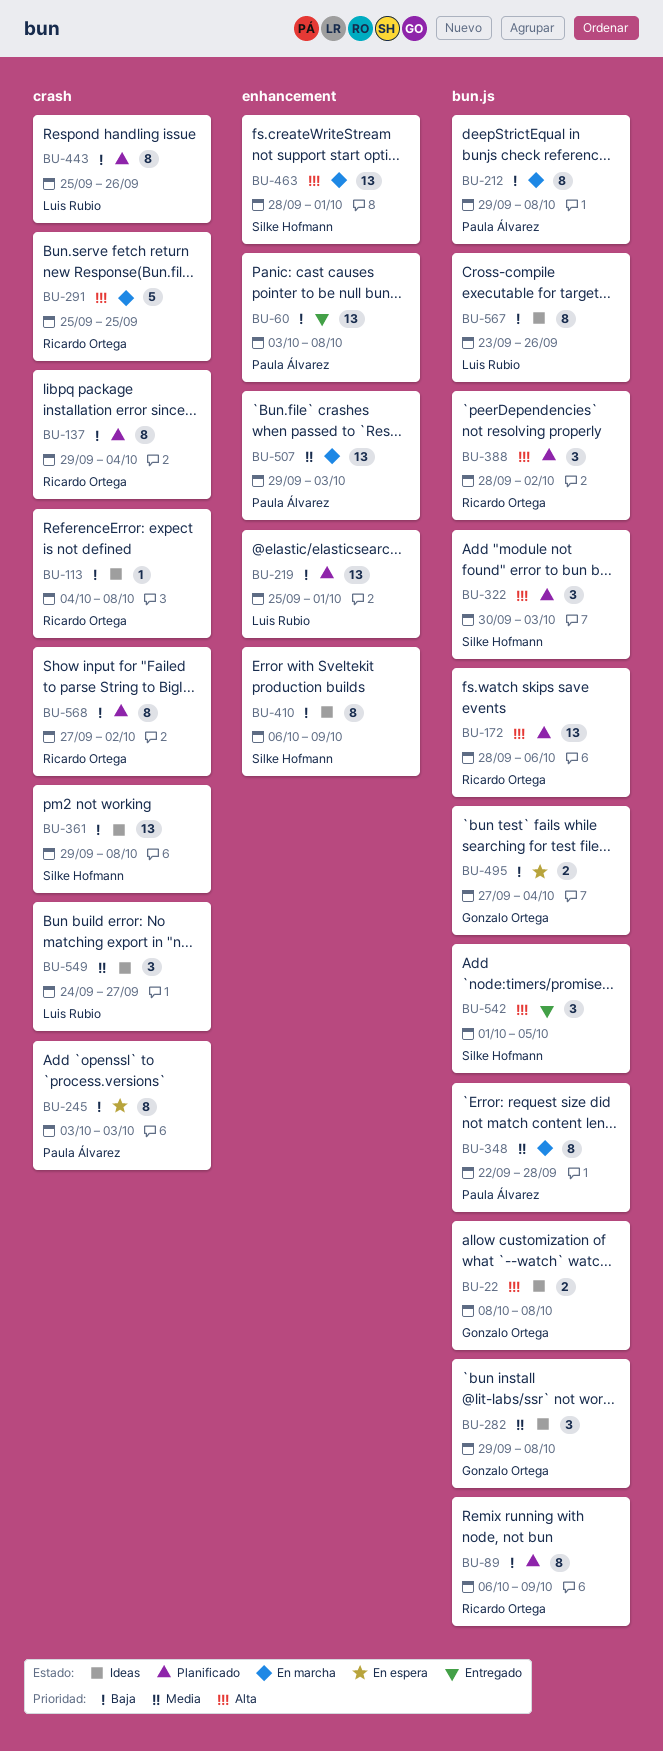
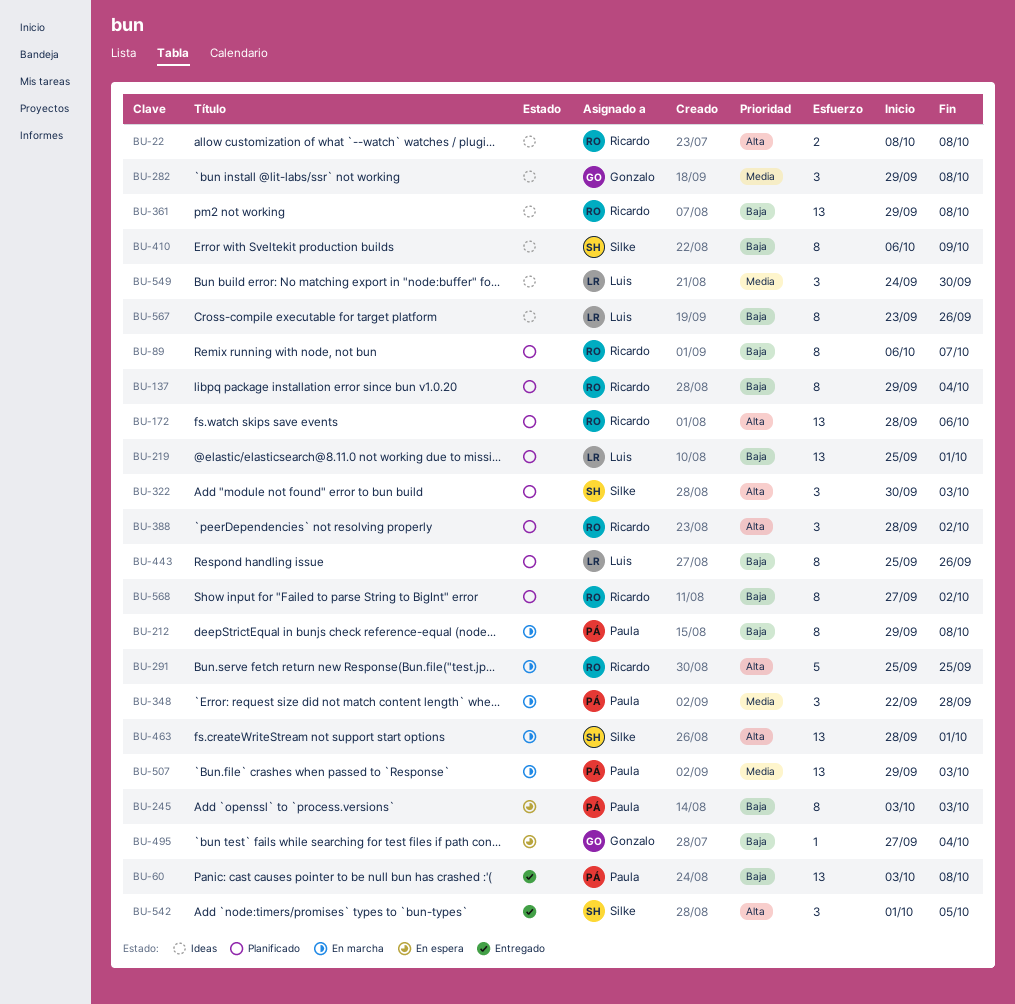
BU-22, owner: Gonzalo Ortega -> Ricardo Ortega
BU-89, due: Oct 9 -> Oct 7
BU-113: present -> none
BU-348, estimate: 8 -> 3
BU-361, owner: Silke Hofmann -> Ricardo Ortega
BU-495, estimate: 2 -> 1
BU-549, due: Sep 27 -> Sep 30

